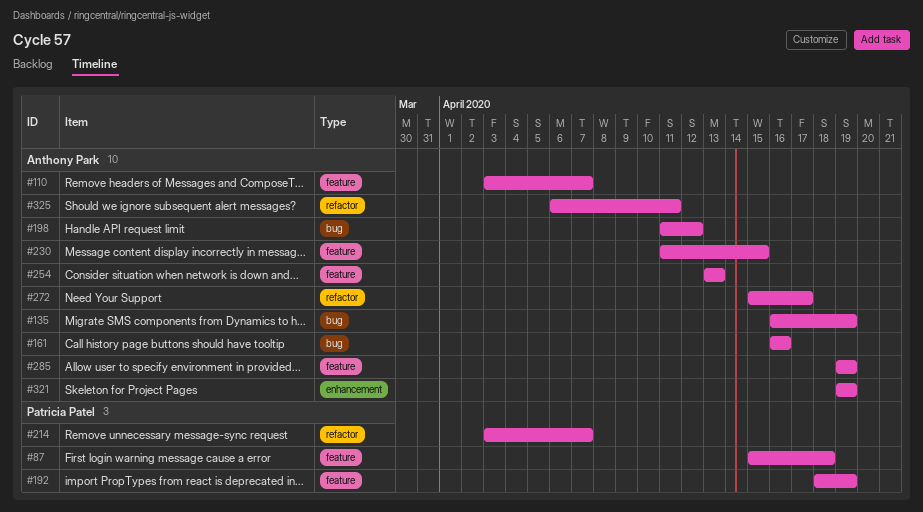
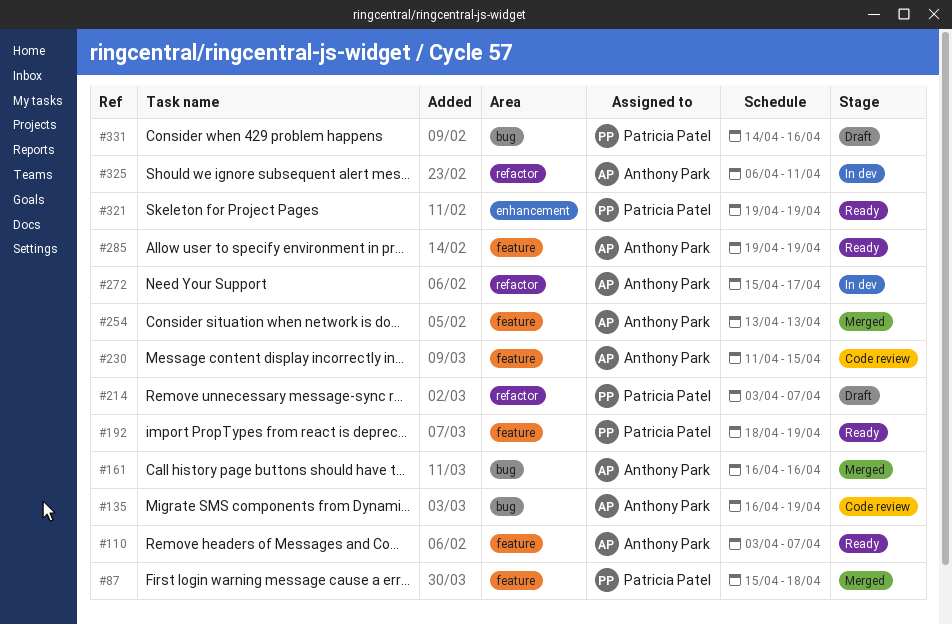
#198: present -> none
#321, owner: Anthony Park -> Patricia Patel
#331: none -> present

